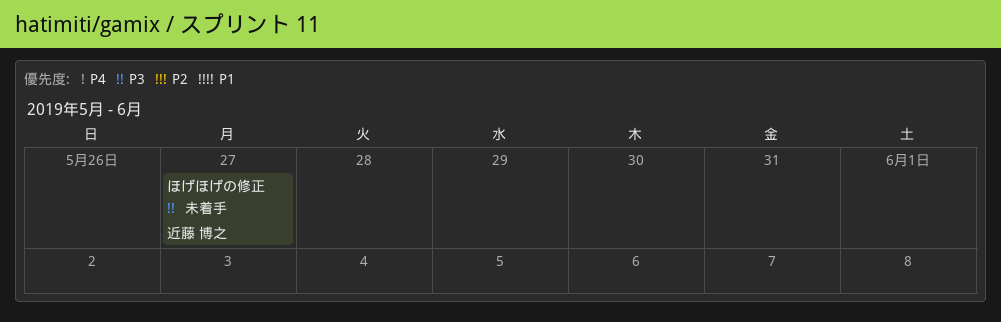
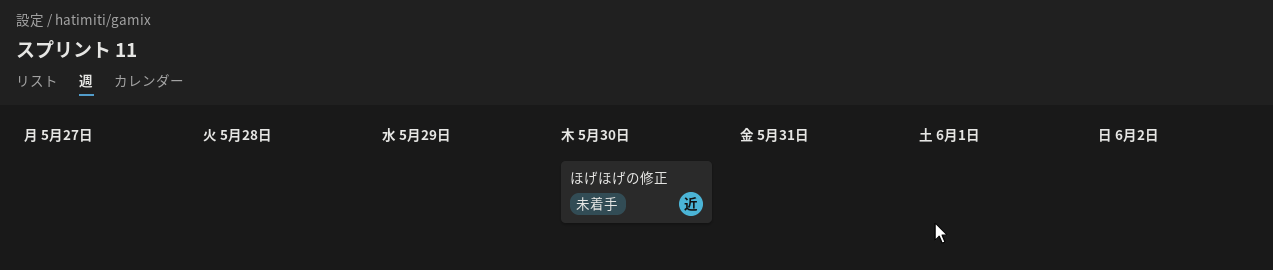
ほげほげの修正, due: May 27 -> May 30

